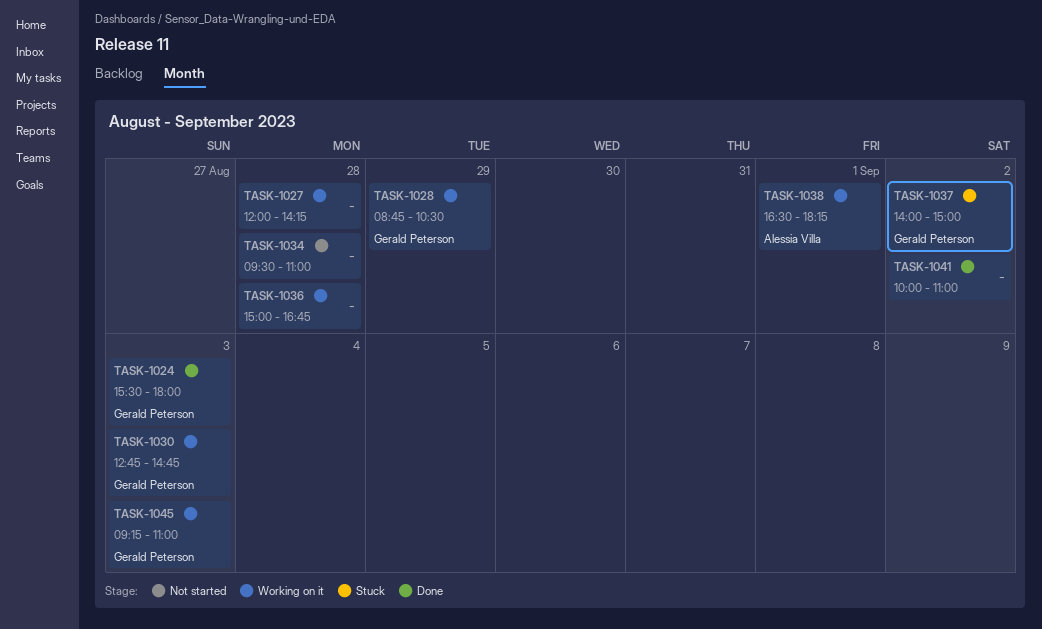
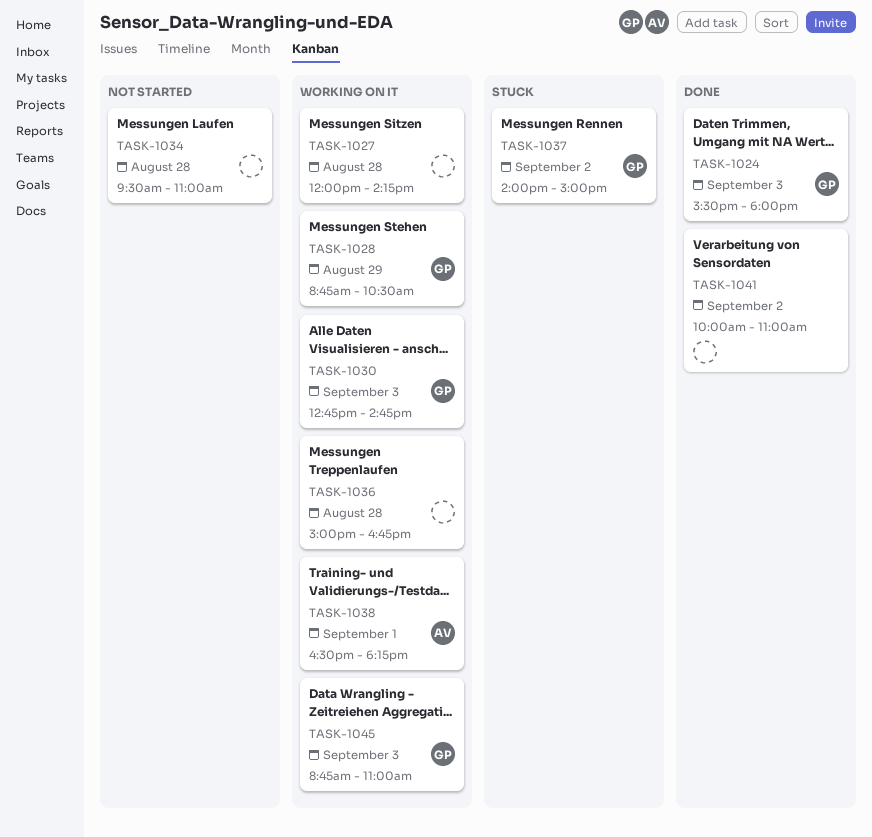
TASK-1045, begins: 09:15 -> 08:45

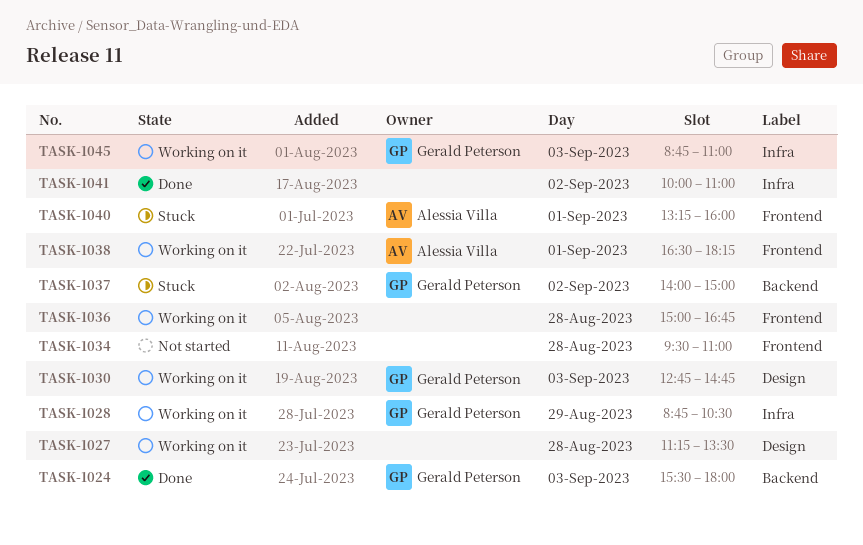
TASK-1027, begins: 12:00 -> 11:15
TASK-1027, ends: 14:15 -> 13:30
TASK-1040: none -> present

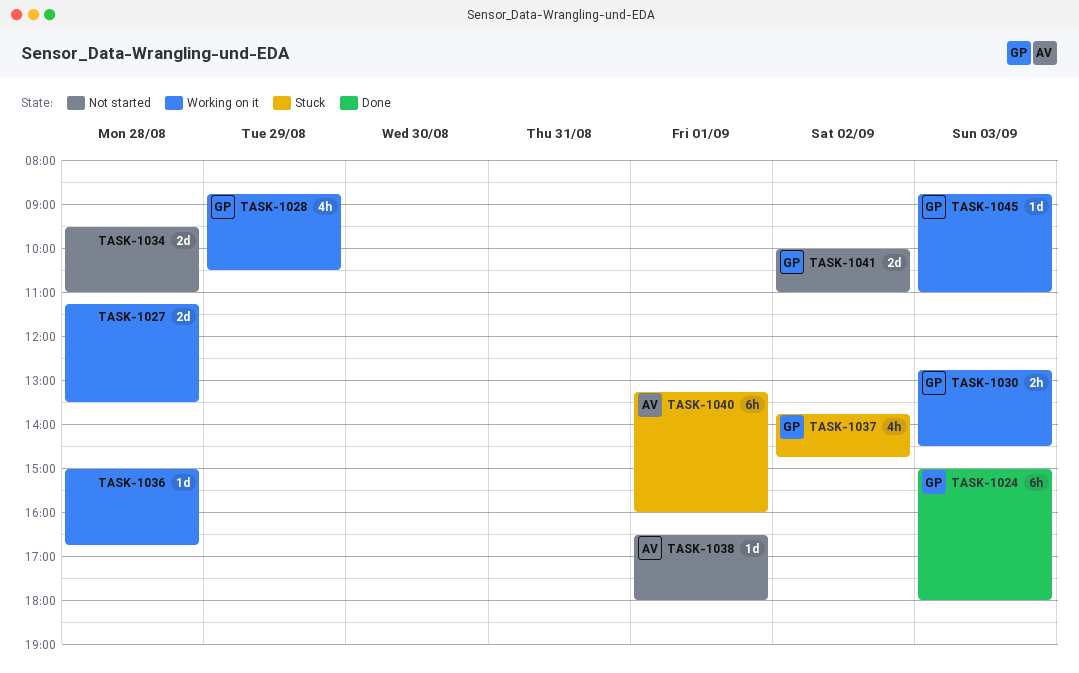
TASK-1024, begins: 15:30 -> 15:00
TASK-1030, ends: 14:45 -> 14:30
TASK-1037, begins: 14:00 -> 13:45
TASK-1037, ends: 15:00 -> 14:45
TASK-1038, status: Working on it -> Not started
TASK-1038, ends: 18:15 -> 18:00
TASK-1041, status: Done -> Not started
TASK-1041, owner: none -> Gerald Peterson

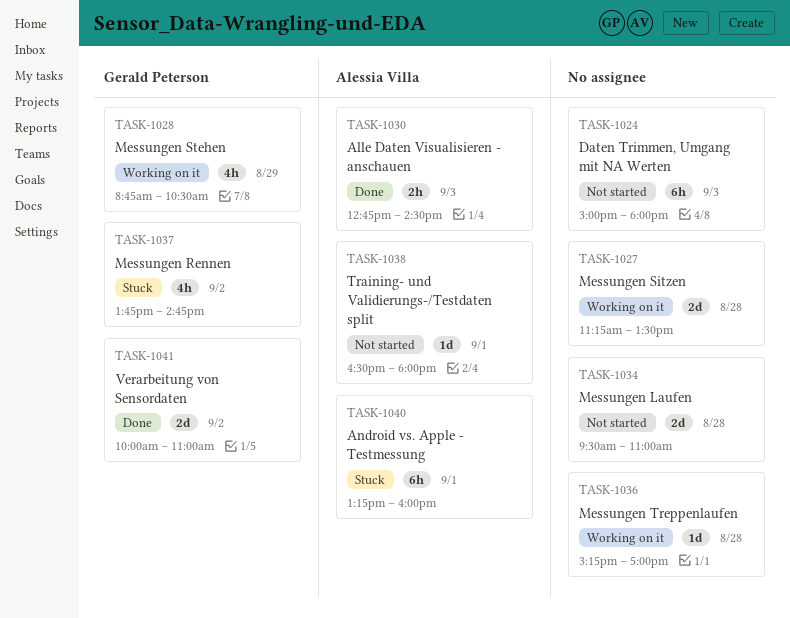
TASK-1024, status: Done -> Not started
TASK-1024, owner: Gerald Peterson -> none
TASK-1030, status: Working on it -> Done
TASK-1030, owner: Gerald Peterson -> Alessia Villa
TASK-1036, begins: 15:00 -> 15:15
TASK-1036, ends: 16:45 -> 17:00
TASK-1041, status: Not started -> Done
TASK-1045: present -> none

